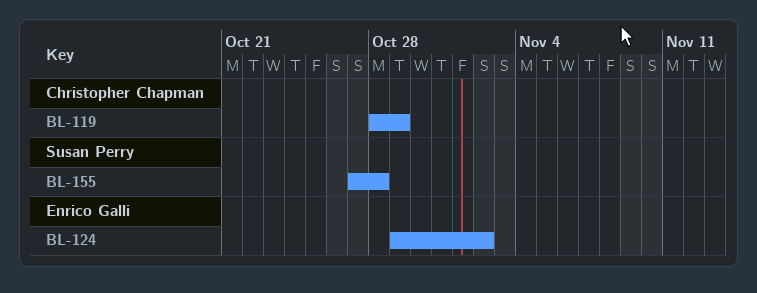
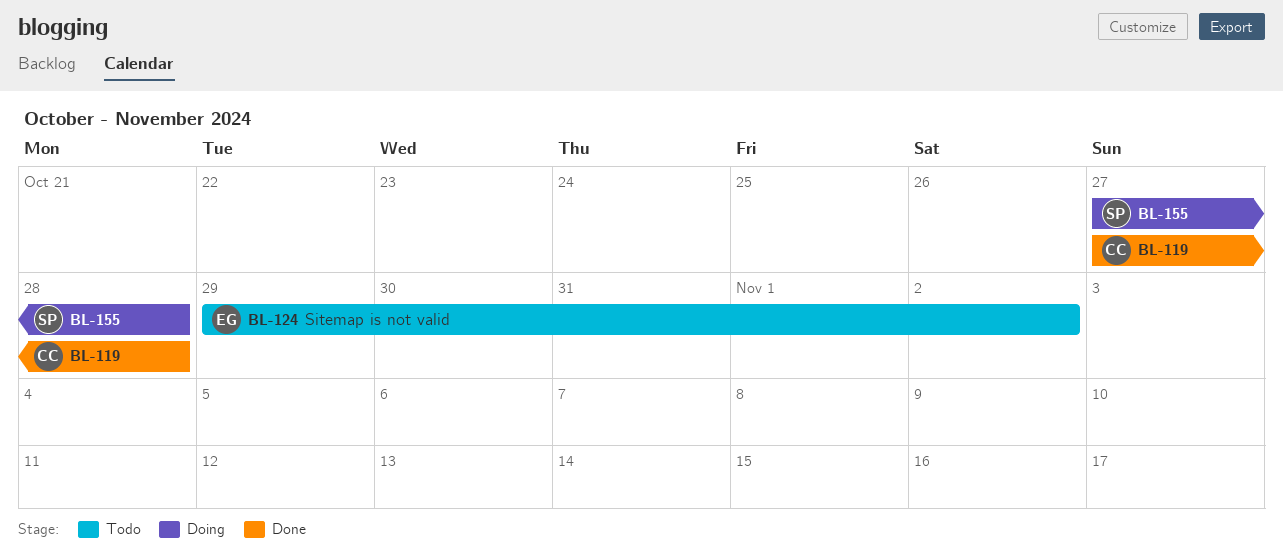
BL-119, start: Oct 28 -> Oct 27
BL-119, due: Oct 29 -> Oct 28

